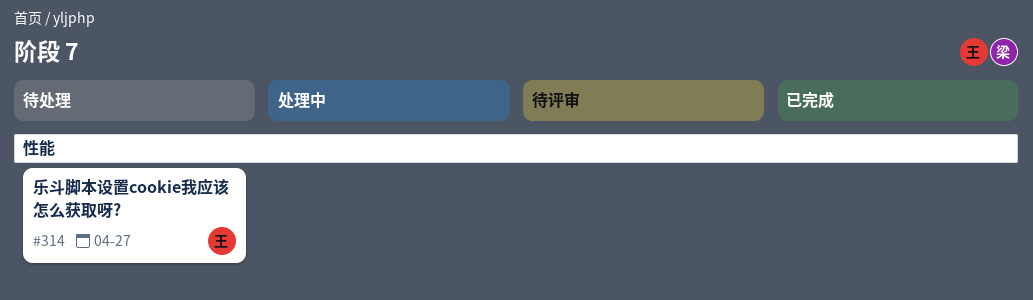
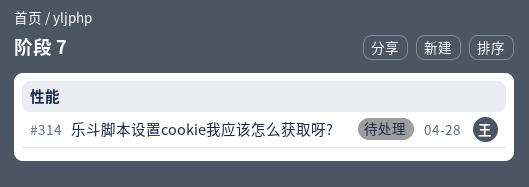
#314, due: Apr 27 -> Apr 28

